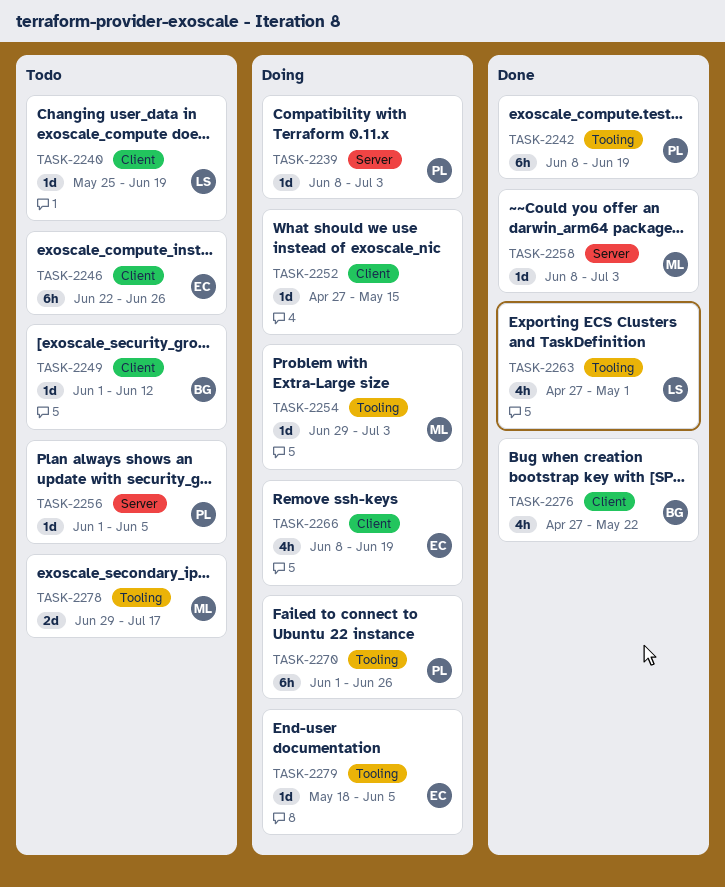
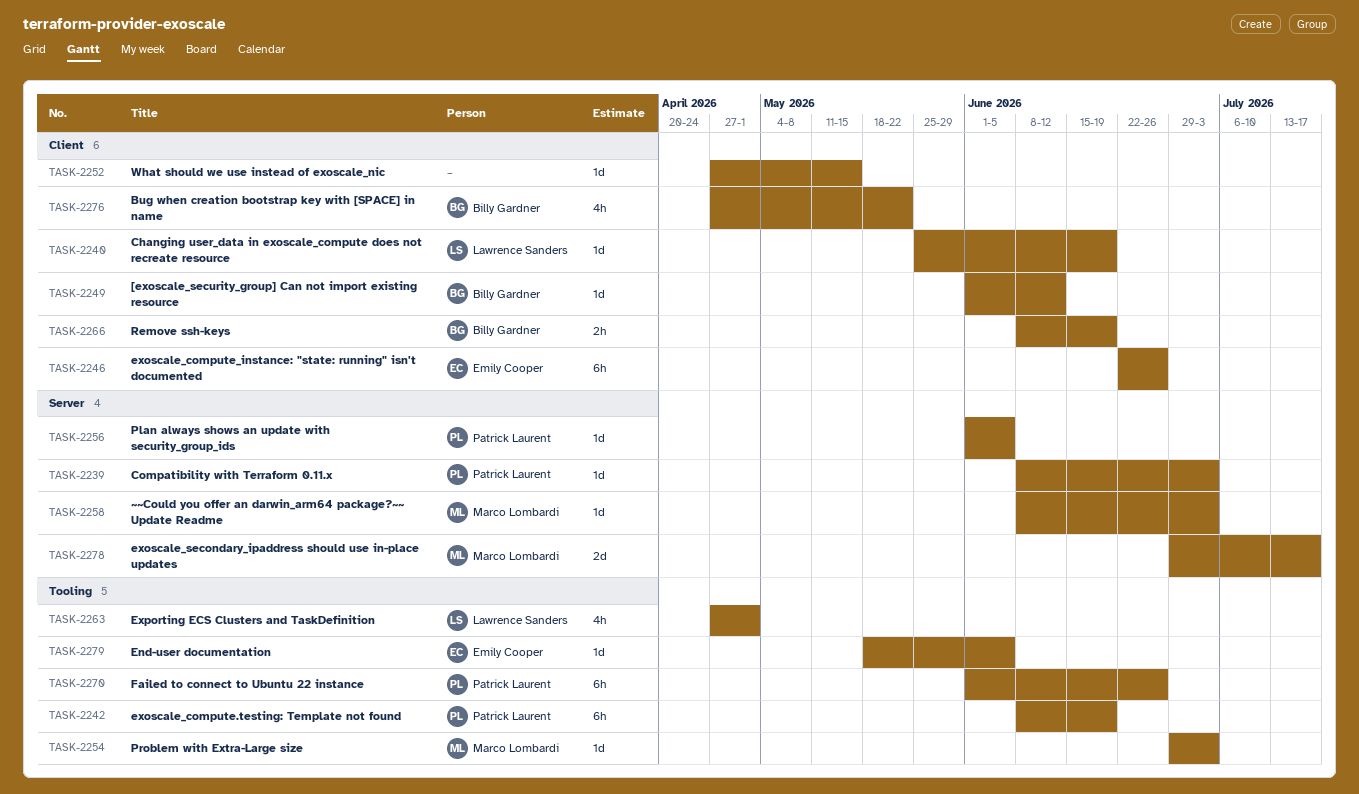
TASK-2266, owner: Emily Cooper -> Billy Gardner
TASK-2266, estimate: 4h -> 2h
TASK-2278, label: Tooling -> Server

